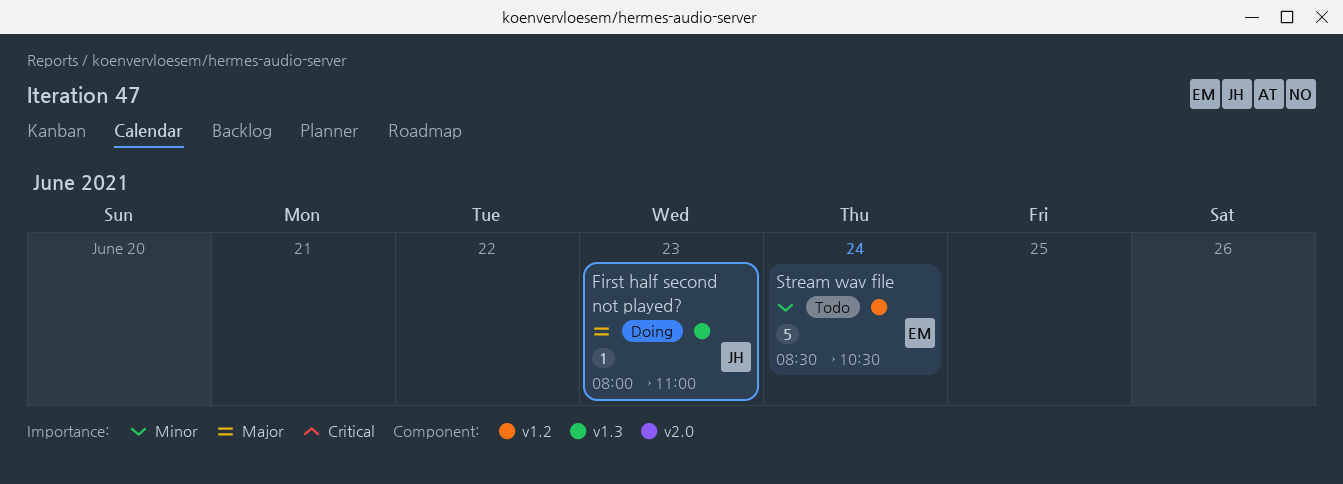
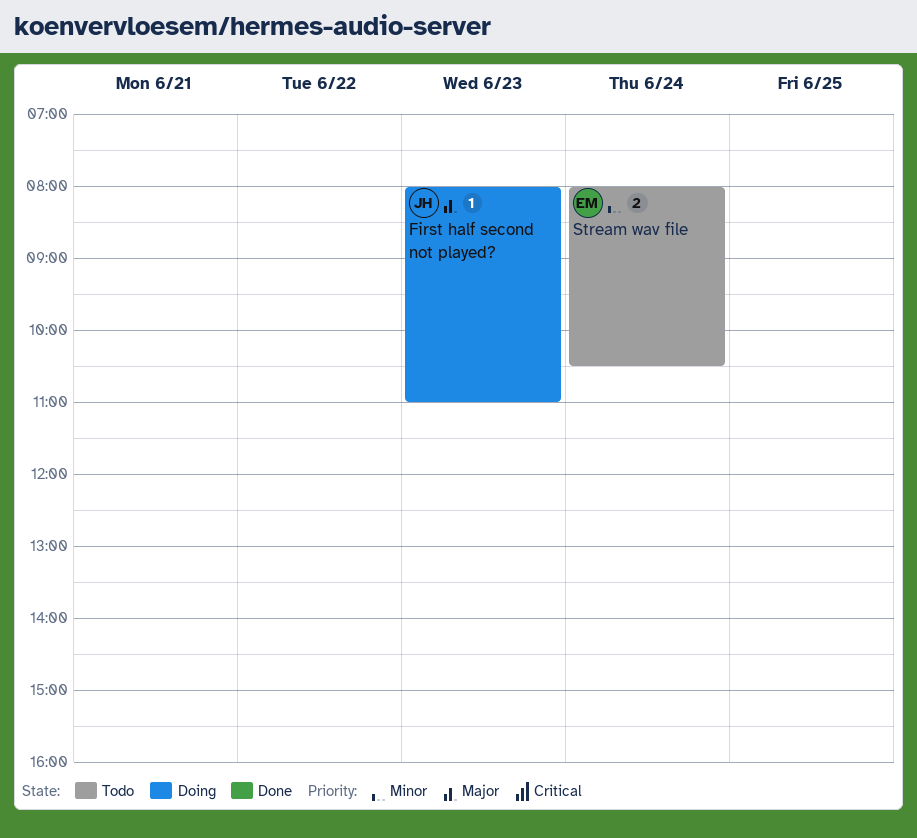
Stream wav file, estimate: 5 -> 2
Stream wav file, begins: 08:30 -> 08:00

